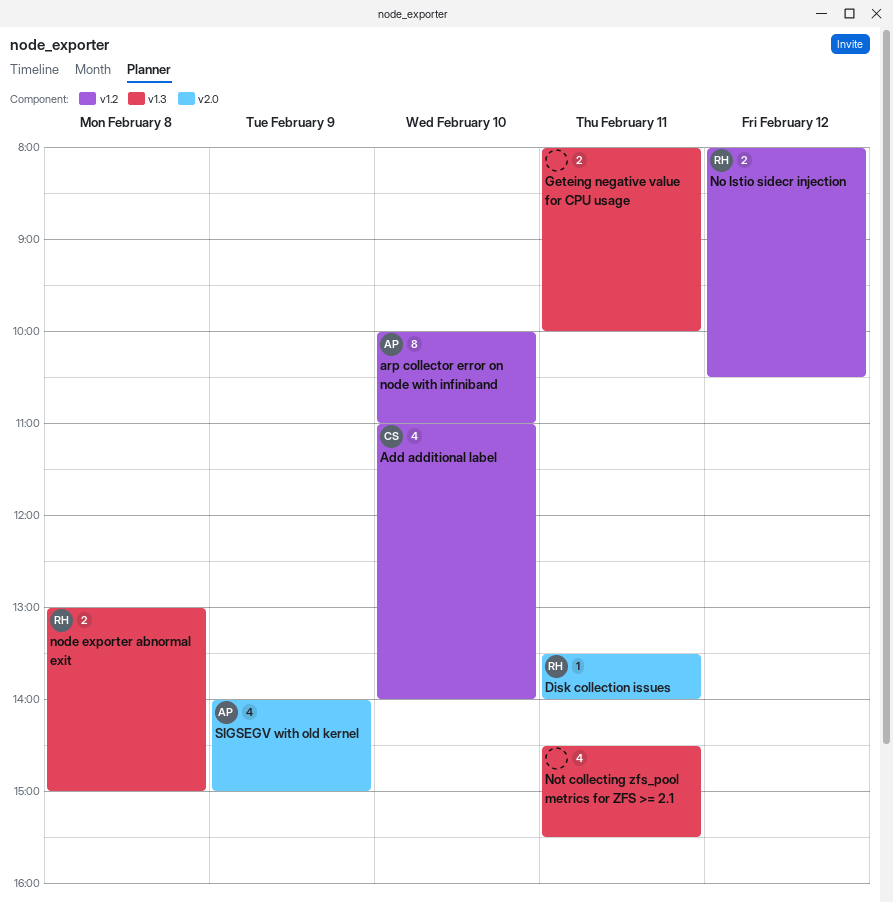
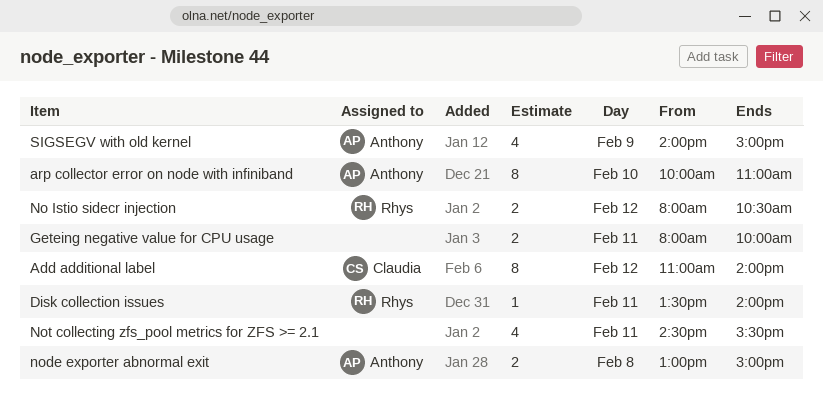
Add additional label, estimate: 4 -> 8
Add additional label, day: Feb 10 -> Feb 12
node exporter abnormal exit, owner: Rhys -> Anthony

